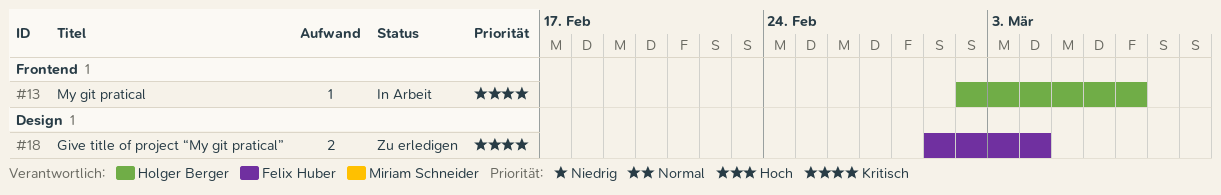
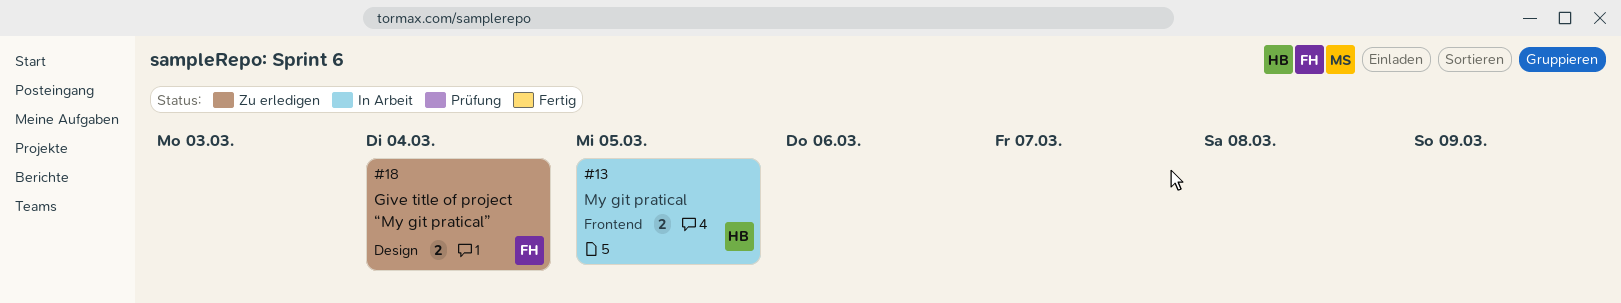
#13, estimate: 1 -> 2
#13, due: Mar 7 -> Mar 5

